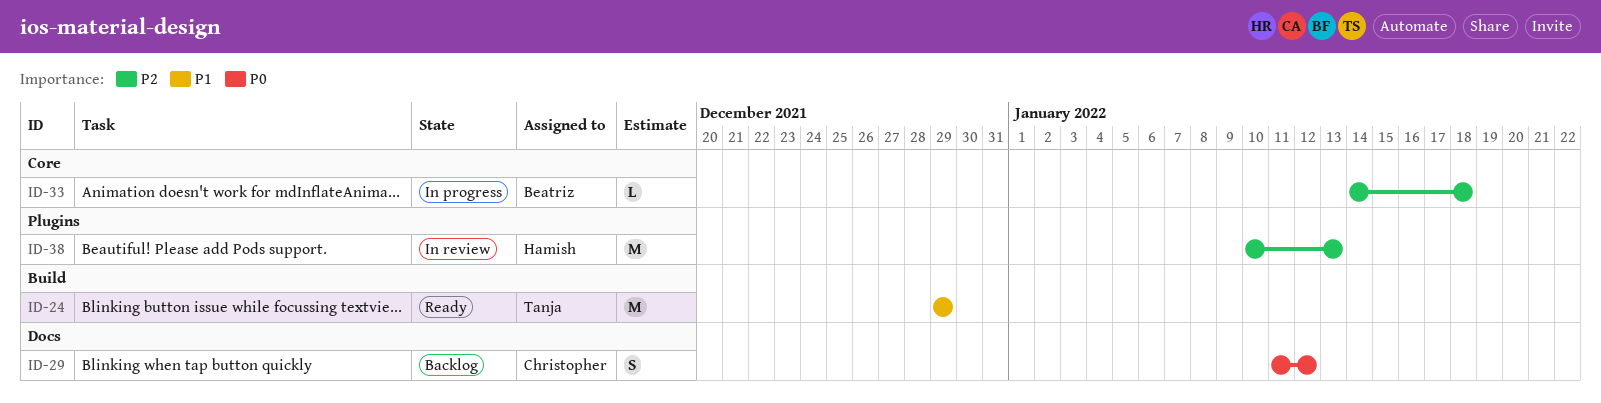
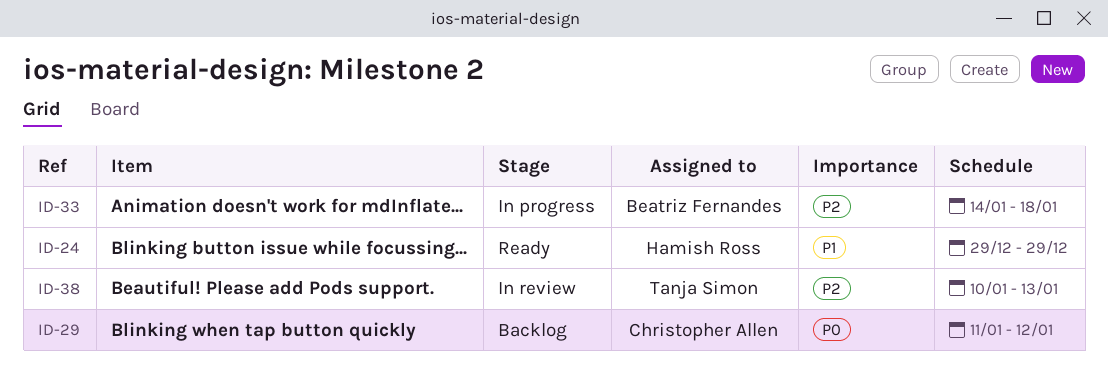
ID-24, owner: Tanja Simon -> Hamish Ross
ID-38, owner: Hamish Ross -> Tanja Simon

